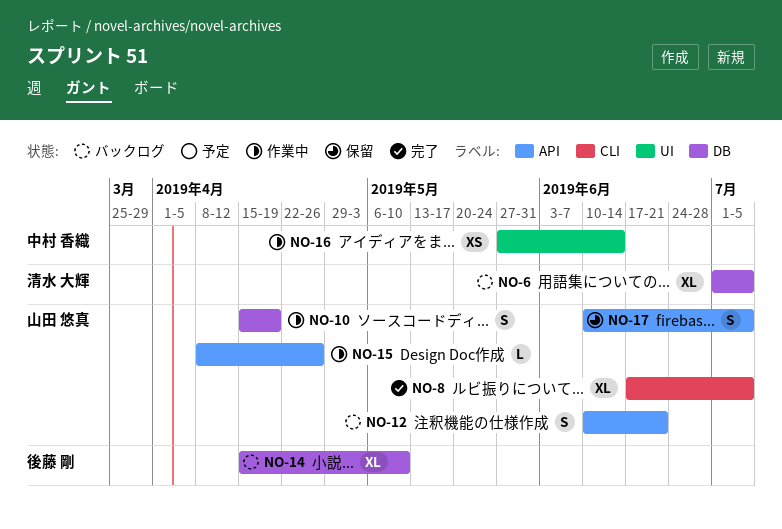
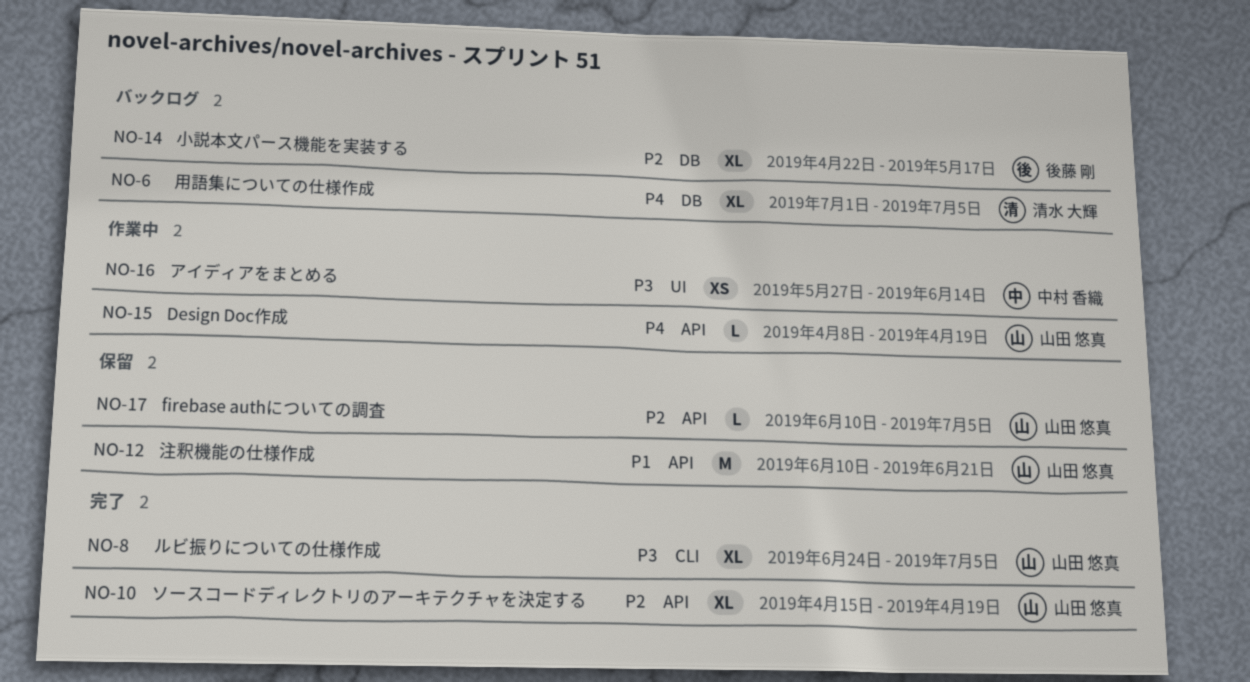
NO-8, start: Jun 17 -> Jun 24
NO-10, status: 作業中 -> 完了
NO-10, label: DB -> API
NO-10, estimate: S -> XL
NO-12, status: バックログ -> 保留
NO-12, estimate: S -> M
NO-14, start: Apr 15 -> Apr 22
NO-14, due: May 10 -> May 17
NO-15, due: Apr 26 -> Apr 19
NO-17, estimate: S -> L

